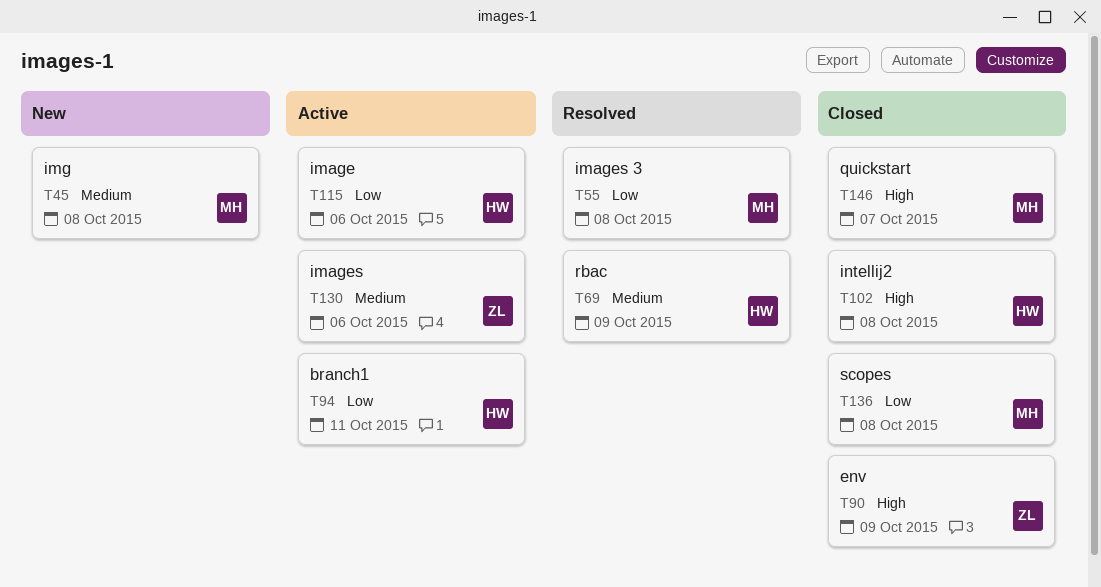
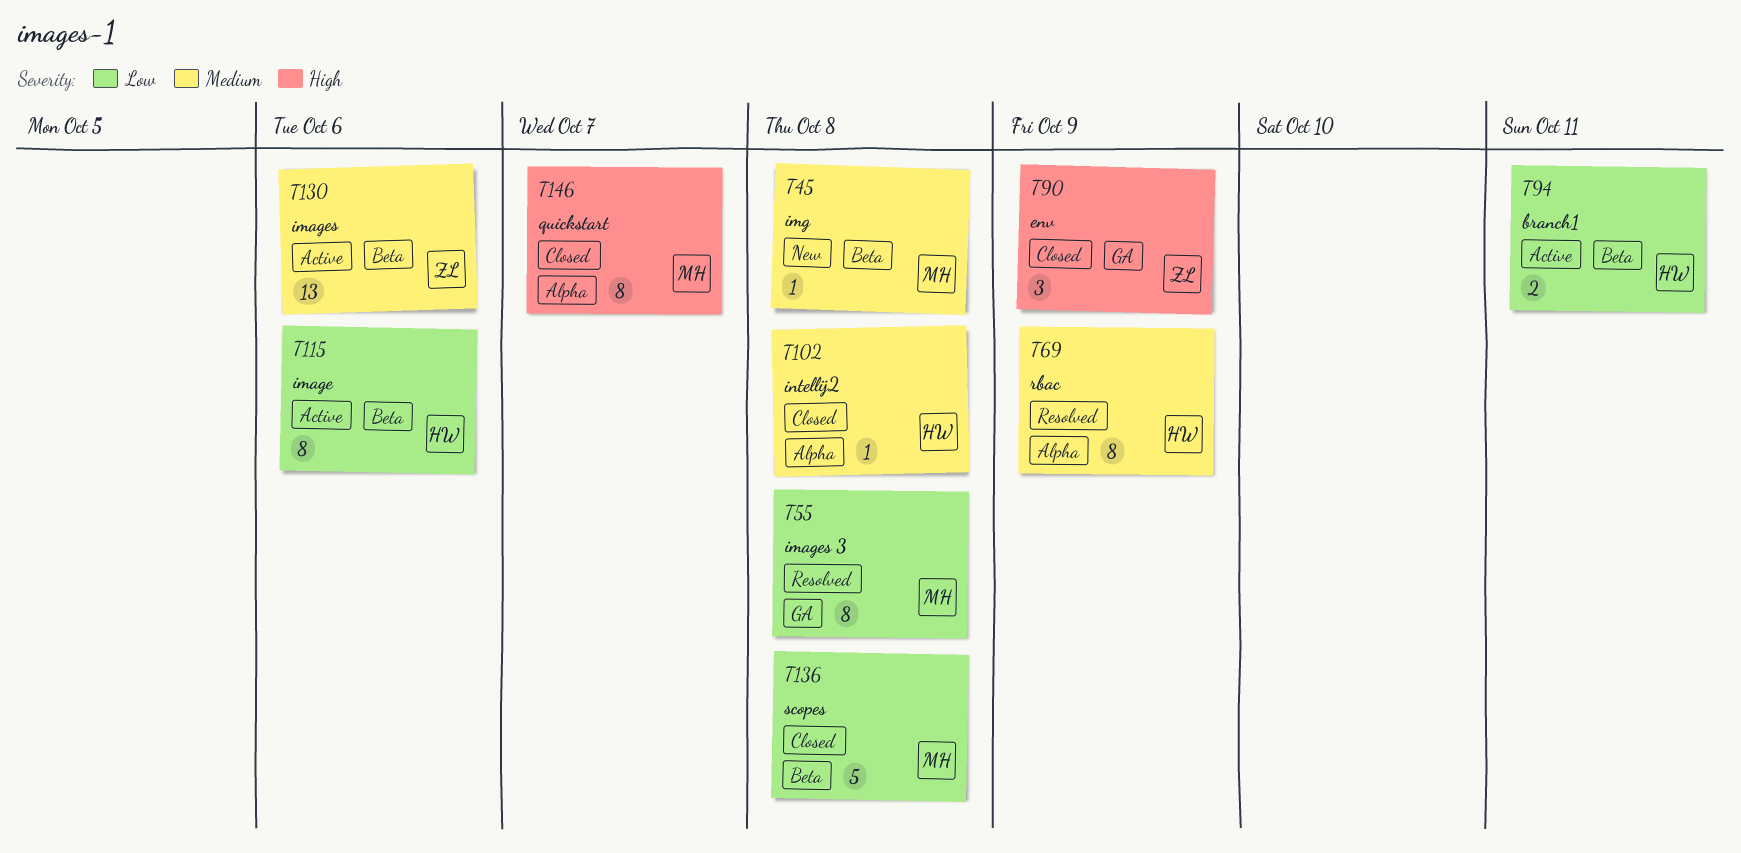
T102, priority: High -> Medium

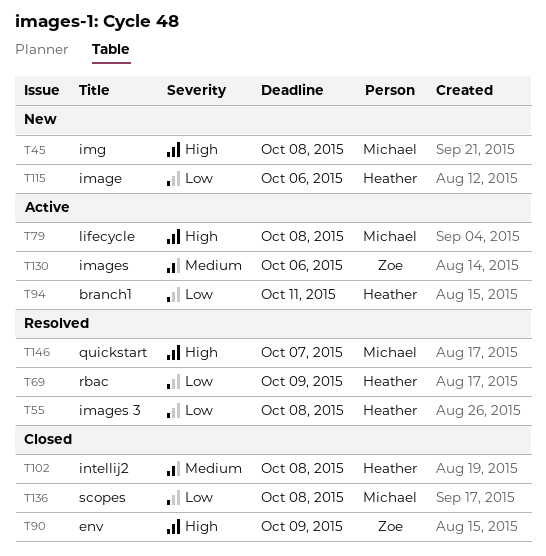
T45, priority: Medium -> High
T55, owner: Michael -> Heather
T69, priority: Medium -> Low
T79: none -> present
T115, status: Active -> New
T146, status: Closed -> Resolved

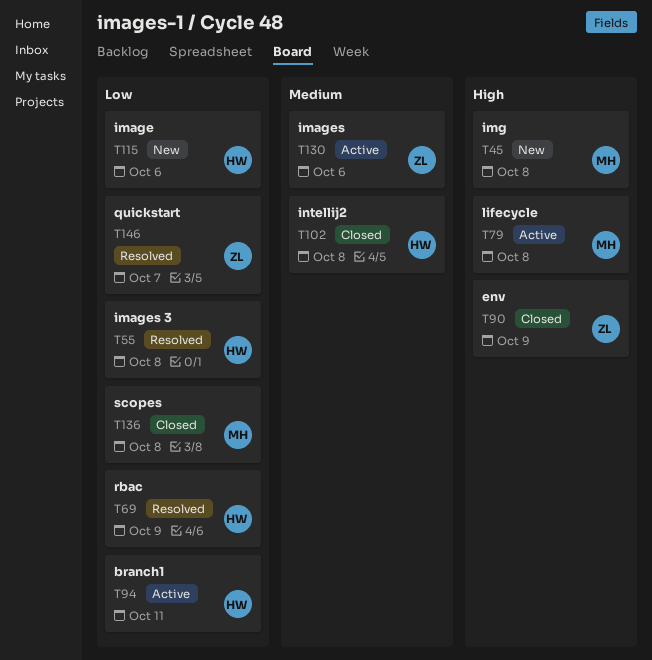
T146, owner: Michael -> Zoe
T146, priority: High -> Low

